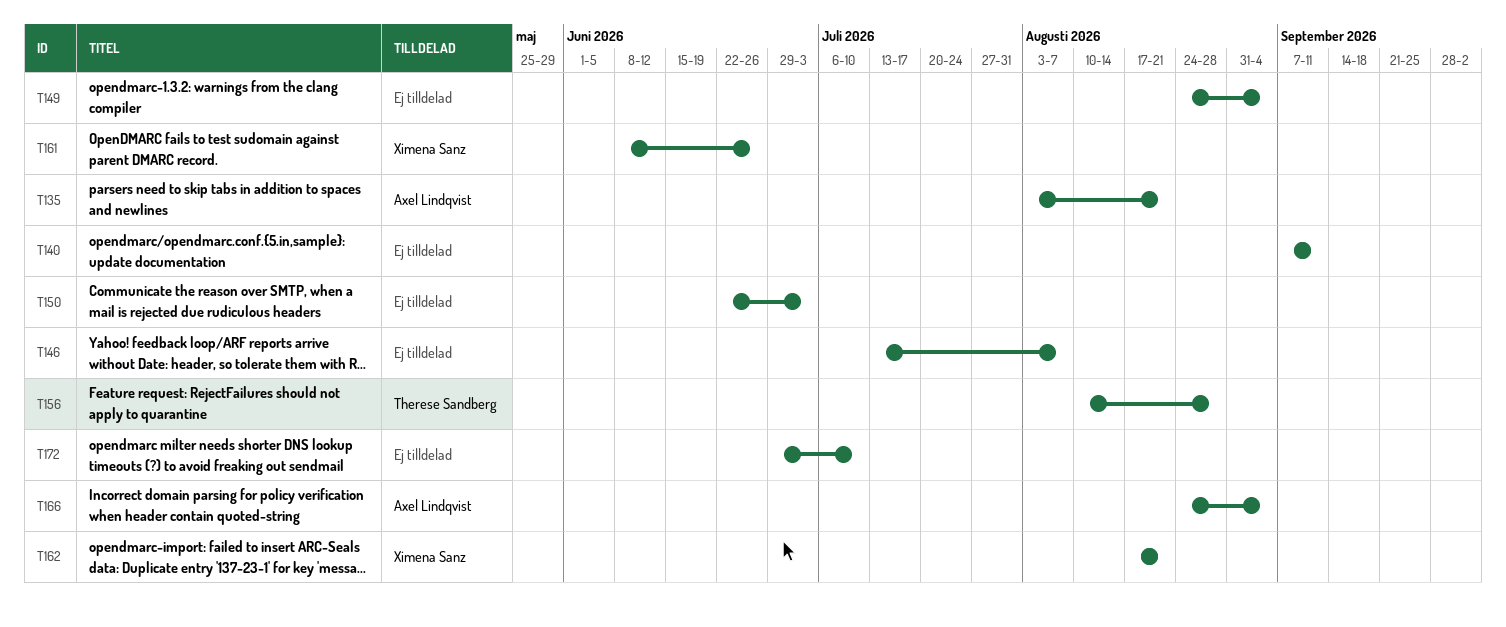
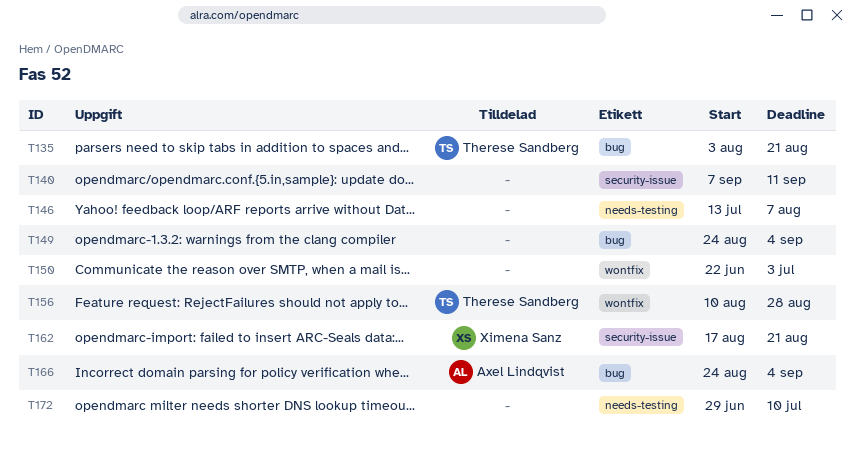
T135, owner: Axel Lindqvist -> Therese Sandberg
T161: present -> none

